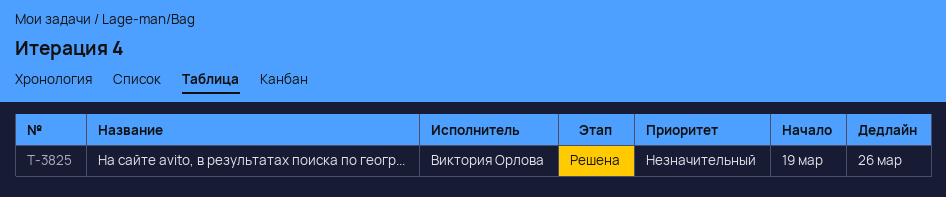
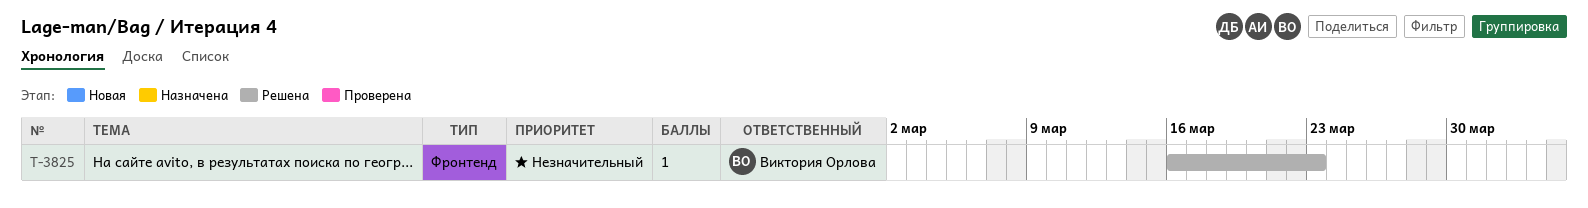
T-3825, start: Mar 19 -> Mar 16
T-3825, due: Mar 26 -> Mar 23

